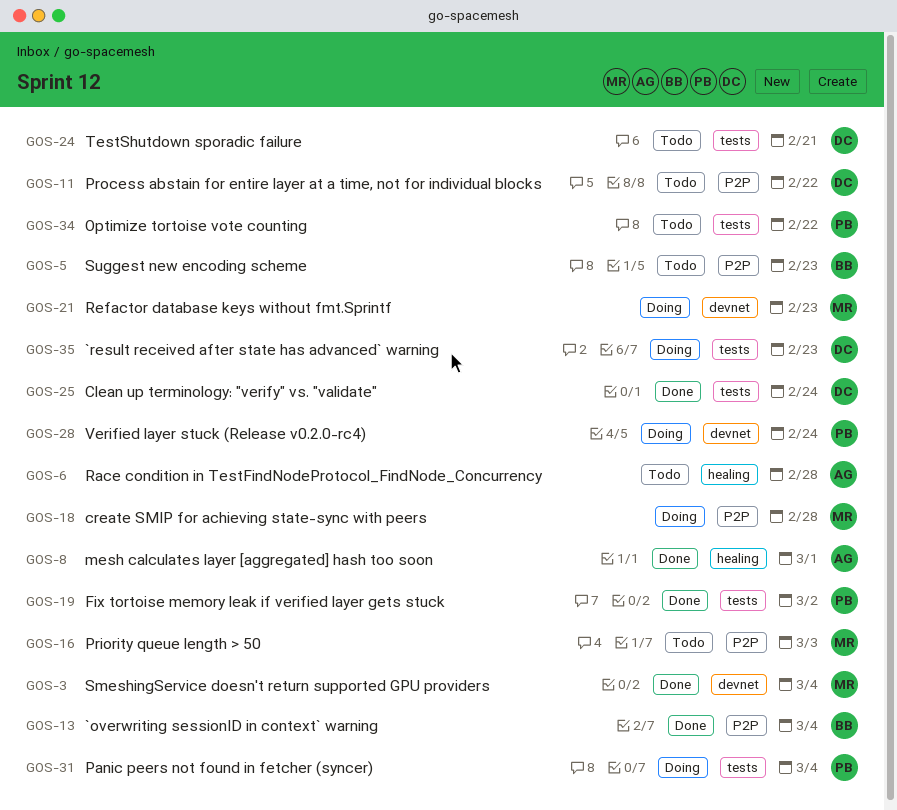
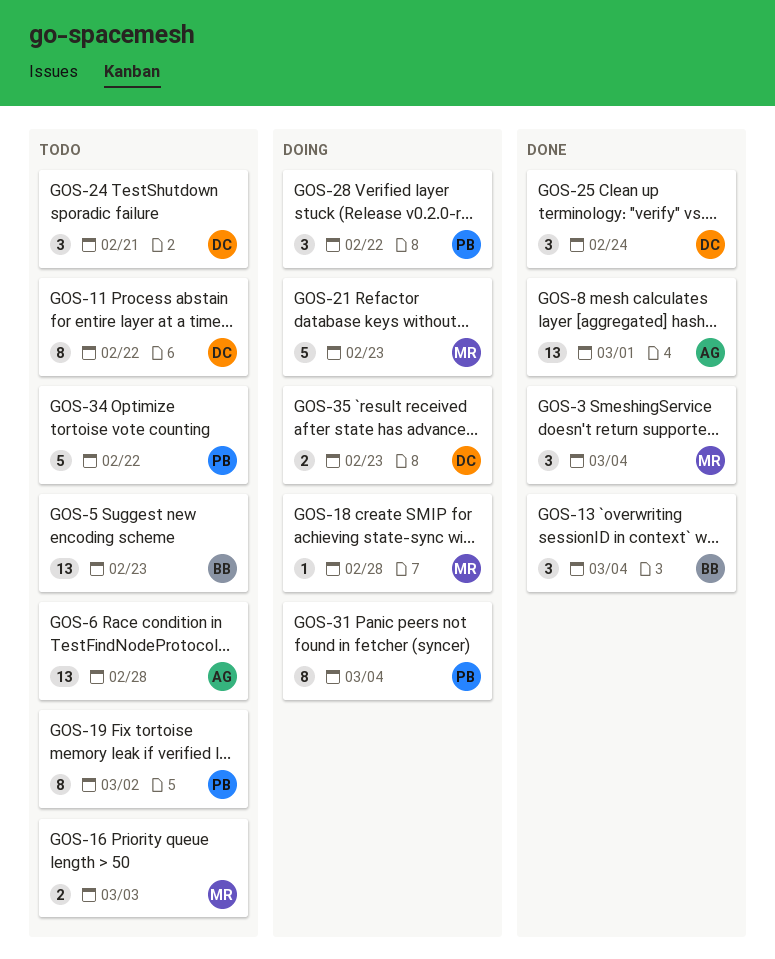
GOS-19, status: Done -> Todo
GOS-28, due: Feb 24 -> Feb 22

